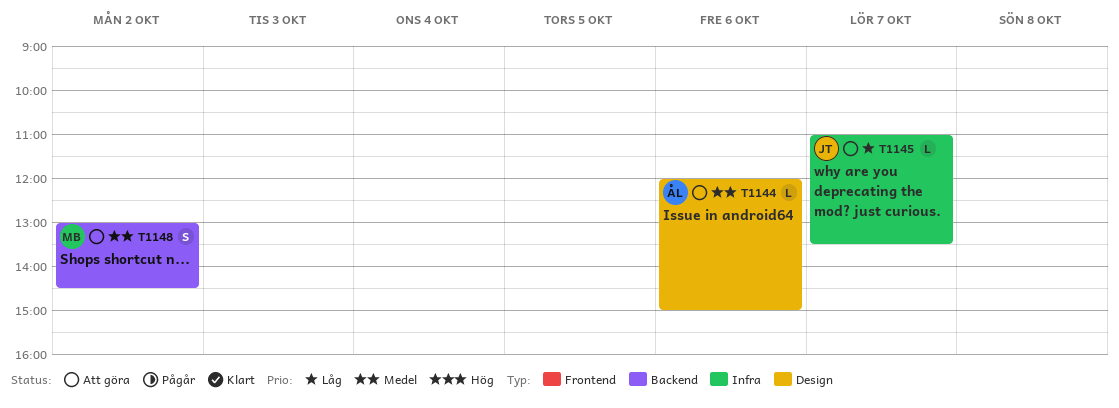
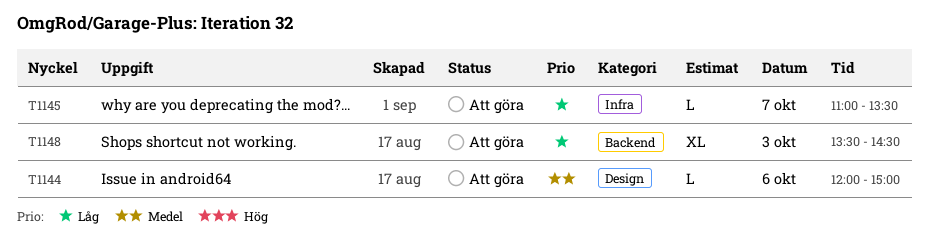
T1148, priority: Medel -> Låg
T1148, estimate: S -> XL
T1148, day: Oct 2 -> Oct 3
T1148, begins: 13:00 -> 13:30

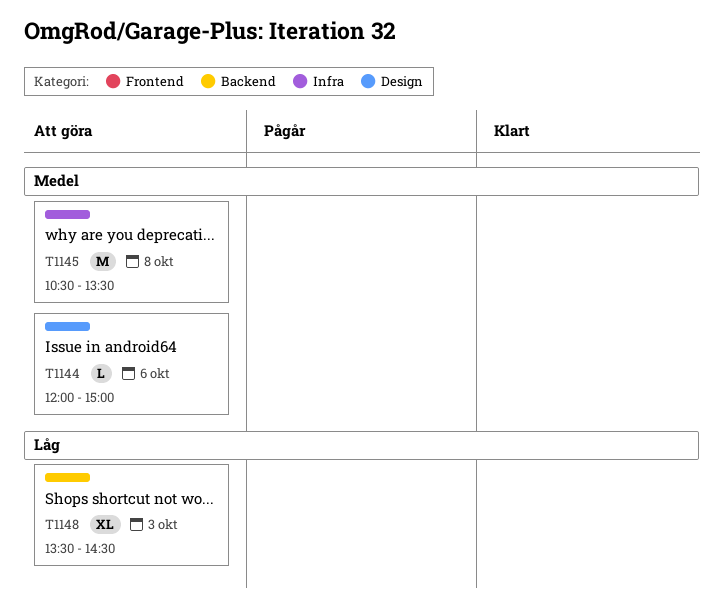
T1145, priority: Låg -> Medel
T1145, estimate: L -> M
T1145, day: Oct 7 -> Oct 8
T1145, begins: 11:00 -> 10:30

